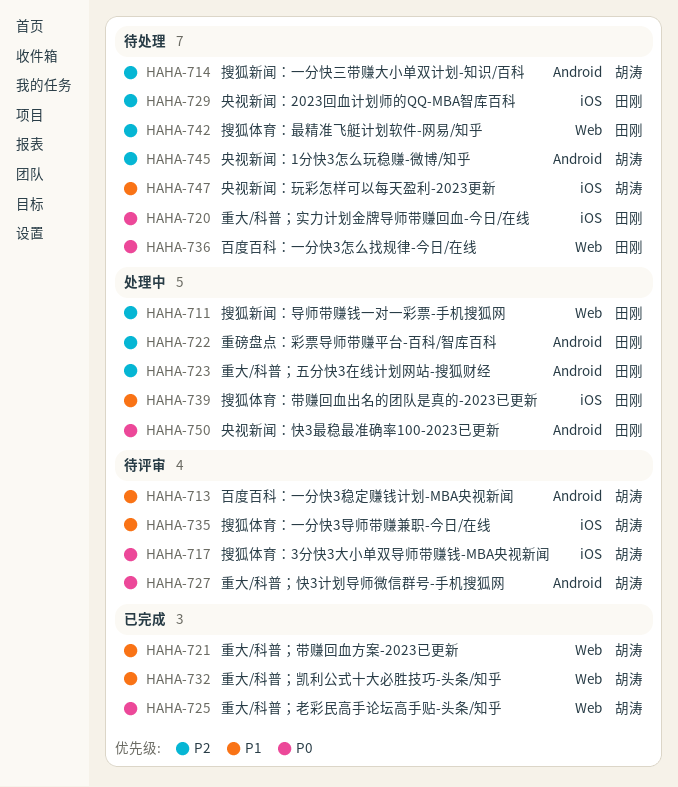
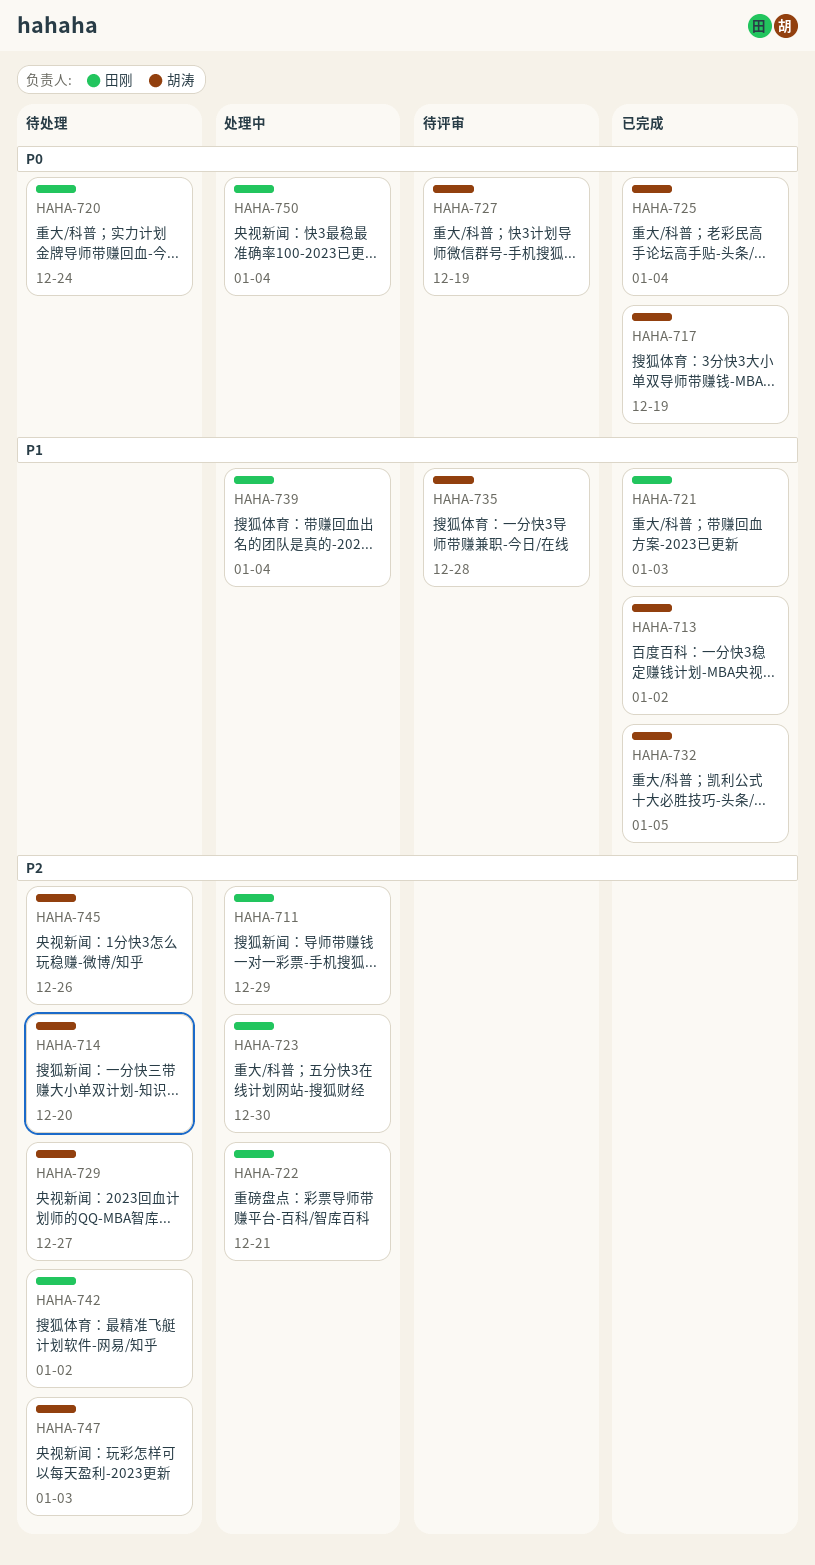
HAHA-713, status: 待评审 -> 已完成
HAHA-717, status: 待评审 -> 已完成
HAHA-721, owner: 胡涛 -> 田刚
HAHA-729, owner: 田刚 -> 胡涛
HAHA-736: present -> none
HAHA-747, priority: P1 -> P2

